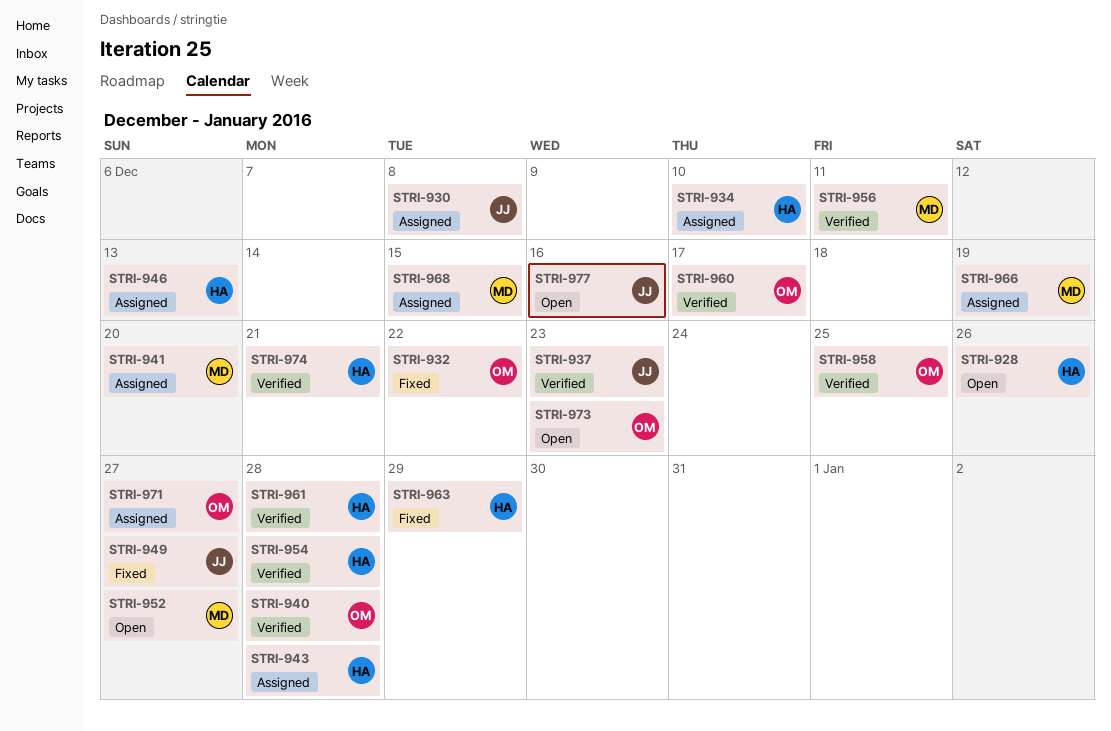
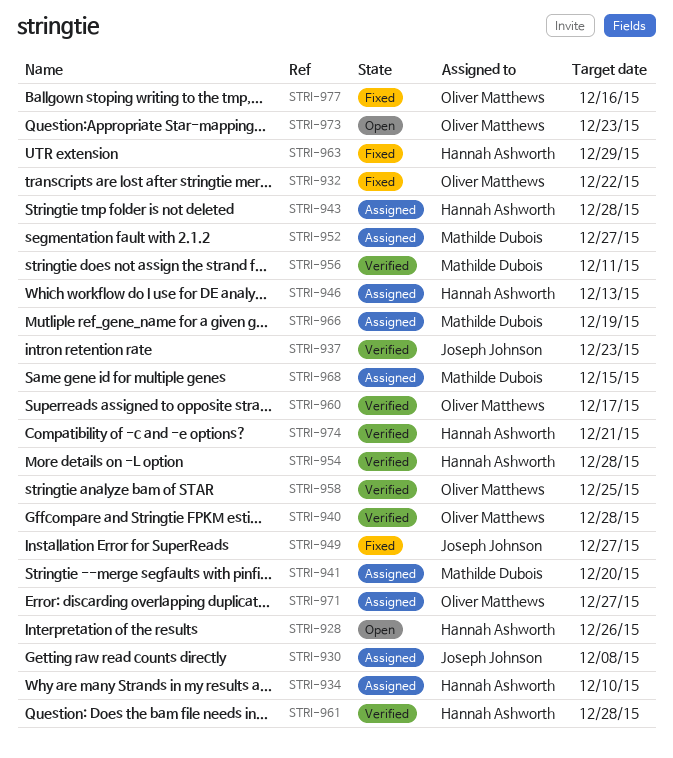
STRI-952, status: Open -> Assigned
STRI-977, status: Open -> Fixed
STRI-977, owner: Joseph Johnson -> Oliver Matthews

